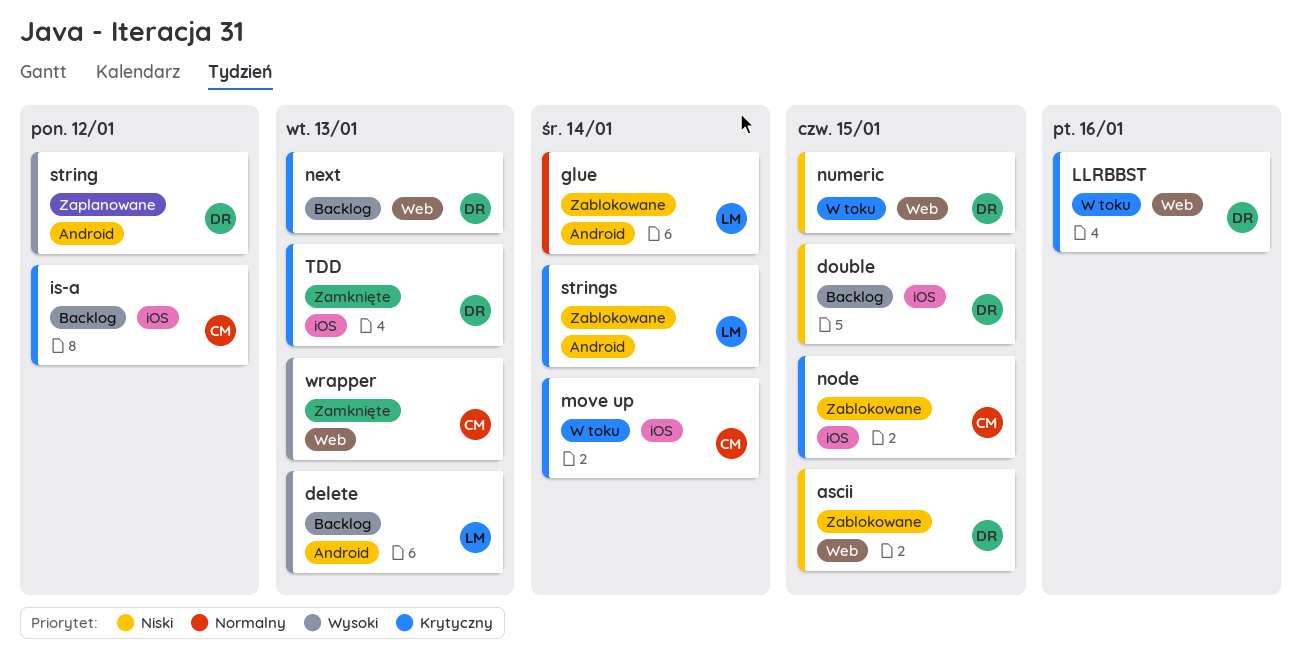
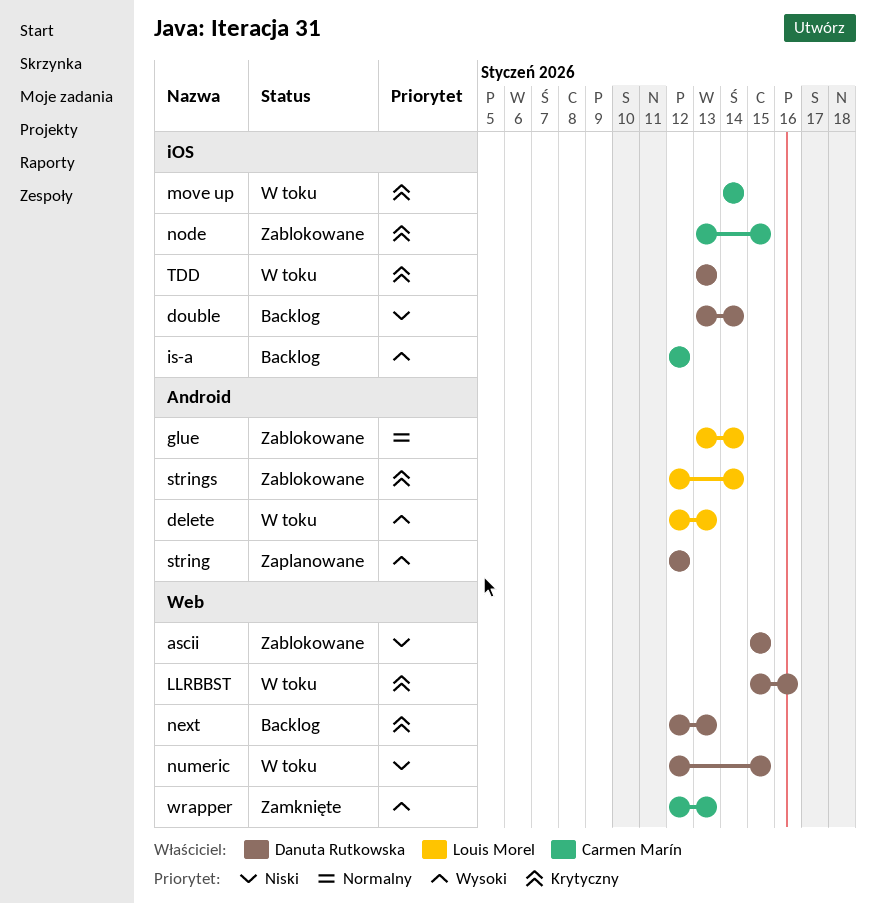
delete, status: Backlog -> W toku
double, due: Jan 15 -> Jan 14
is-a, priority: Krytyczny -> Wysoki
TDD, status: Zamknięte -> W toku

